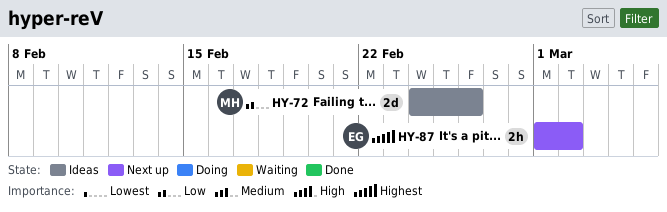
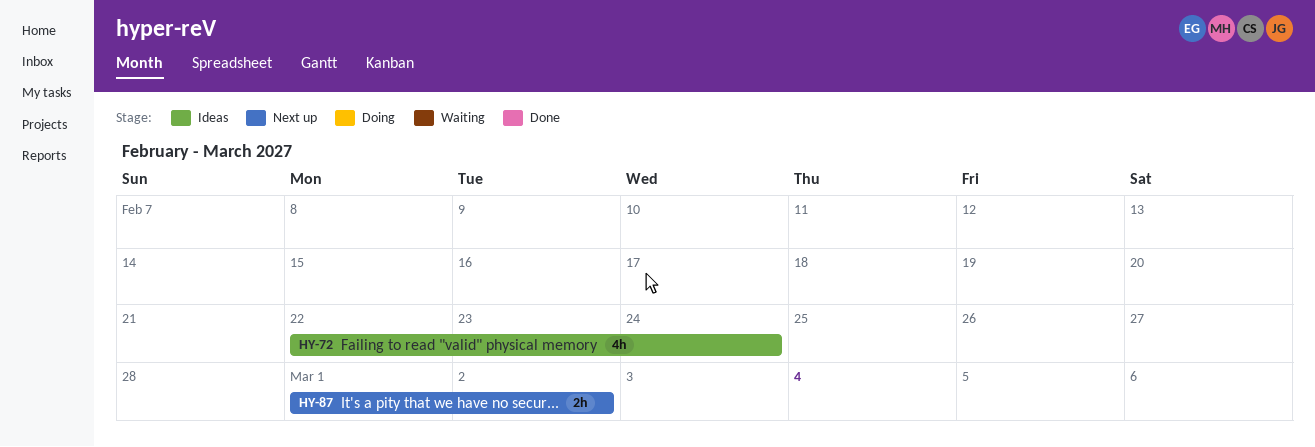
HY-72, estimate: 2d -> 4h
HY-72, start: Feb 24 -> Feb 22
HY-72, due: Feb 26 -> Feb 24

